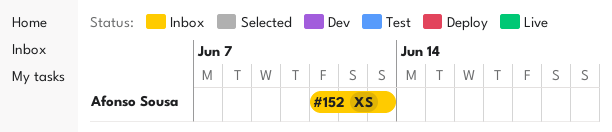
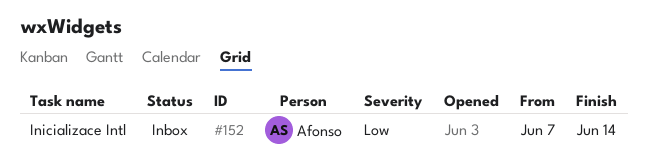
#152, start: Jun 11 -> Jun 7
#152, due: Jun 13 -> Jun 14

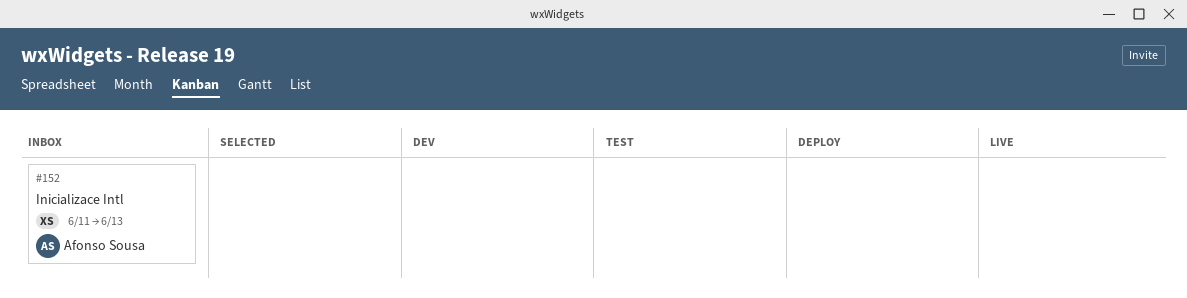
#152, start: Jun 7 -> Jun 11
#152, due: Jun 14 -> Jun 13

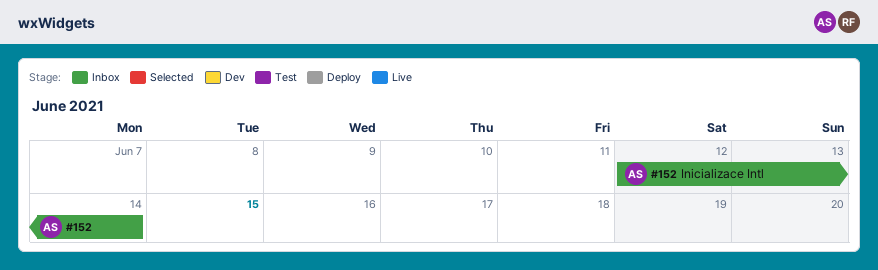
#152, start: Jun 11 -> Jun 12
#152, due: Jun 13 -> Jun 14

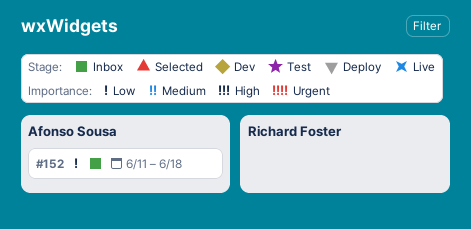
#152, start: Jun 12 -> Jun 11
#152, due: Jun 14 -> Jun 18

